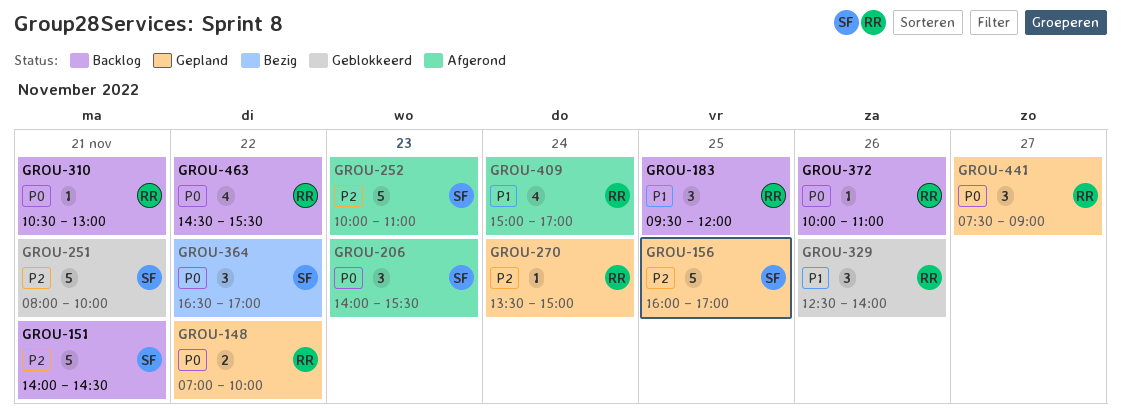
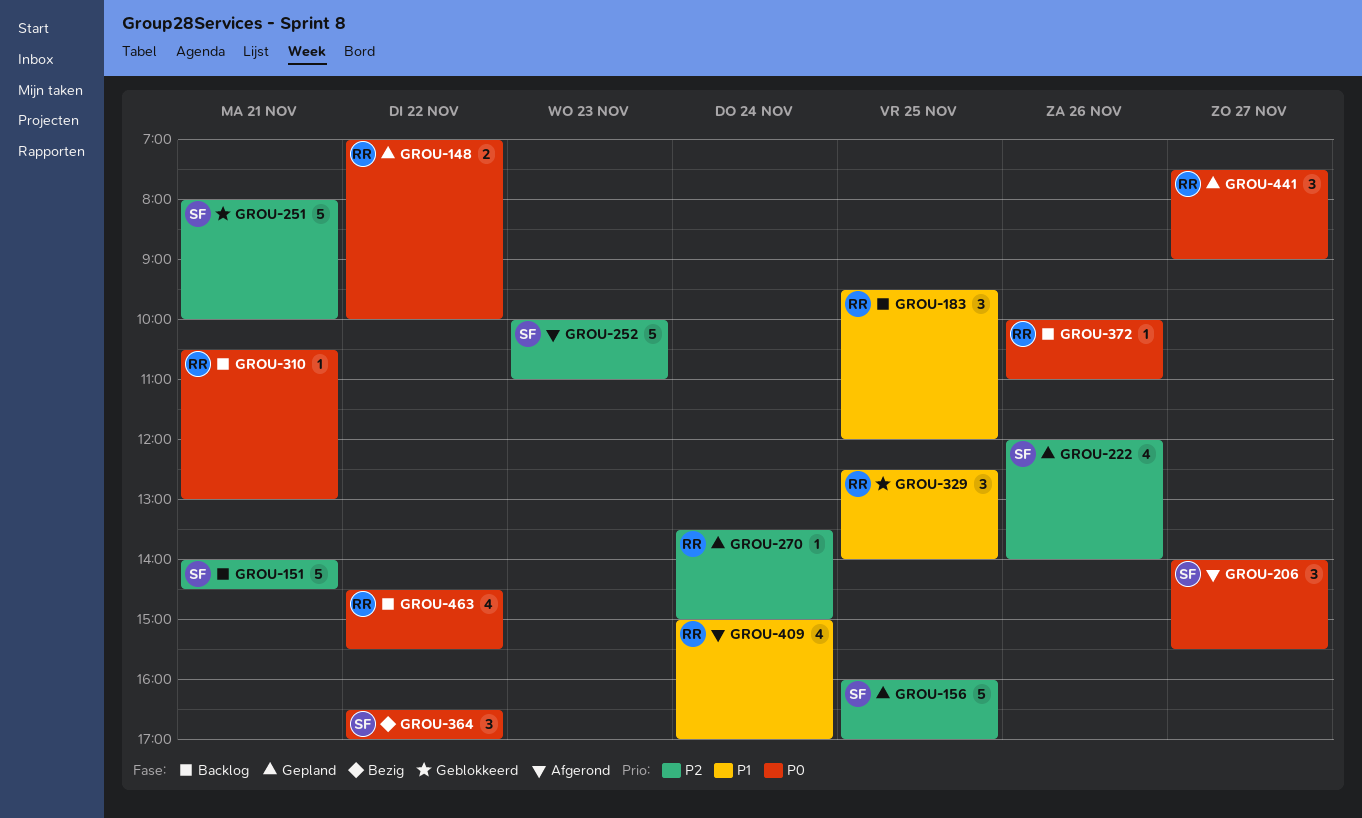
GROU-206, day: Nov 23 -> Nov 27
GROU-222: none -> present
GROU-329, day: Nov 26 -> Nov 25

